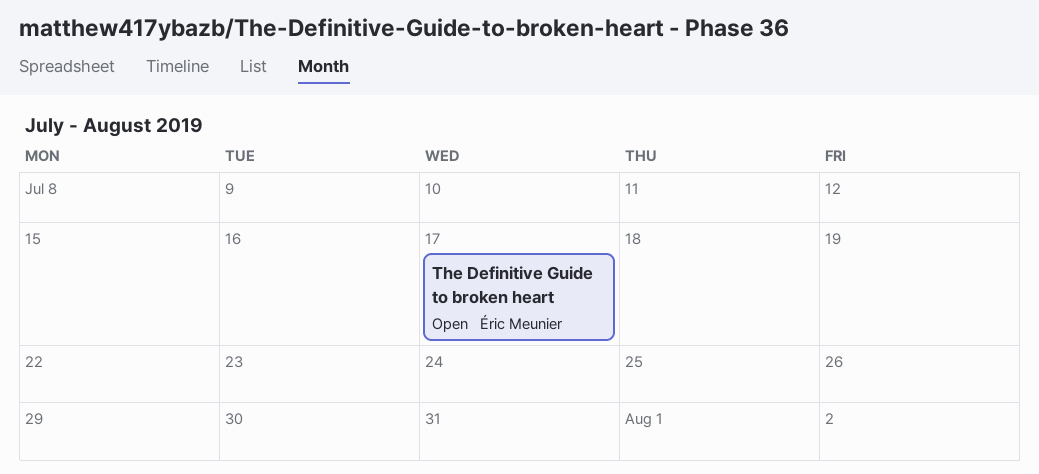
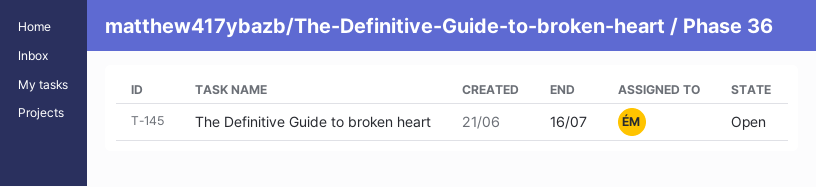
The Definitive Guide to broken heart, due: Jul 17 -> Jul 16

